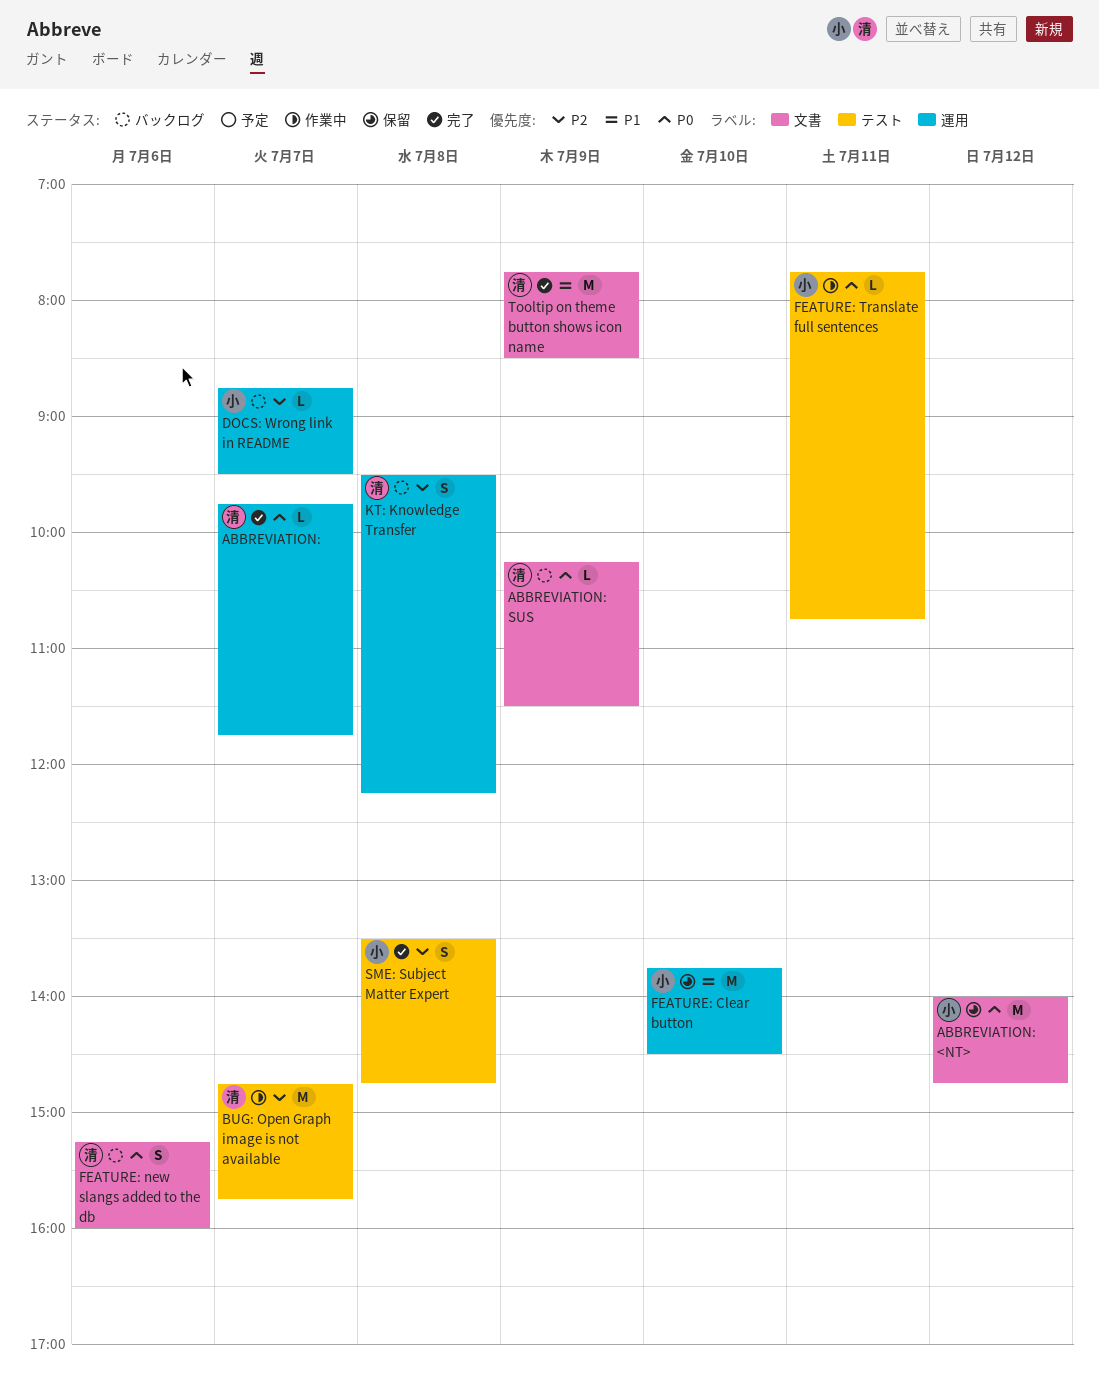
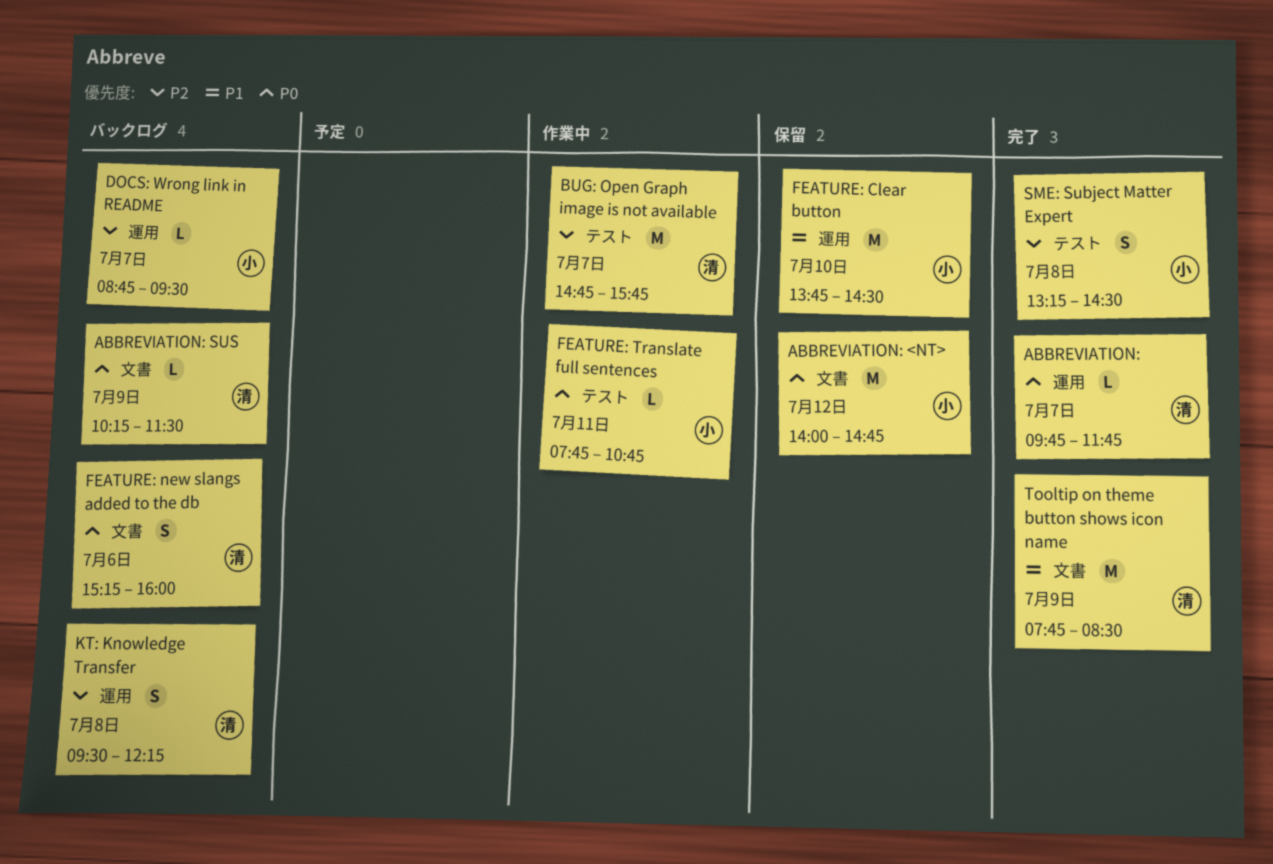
SME: Subject Matter Expert, begins: 13:30 -> 13:15
SME: Subject Matter Expert, ends: 14:45 -> 14:30

